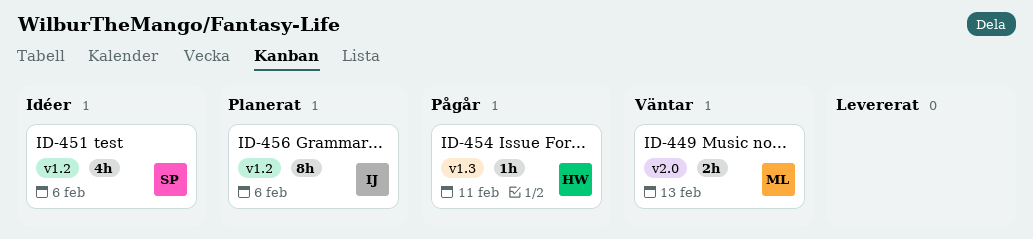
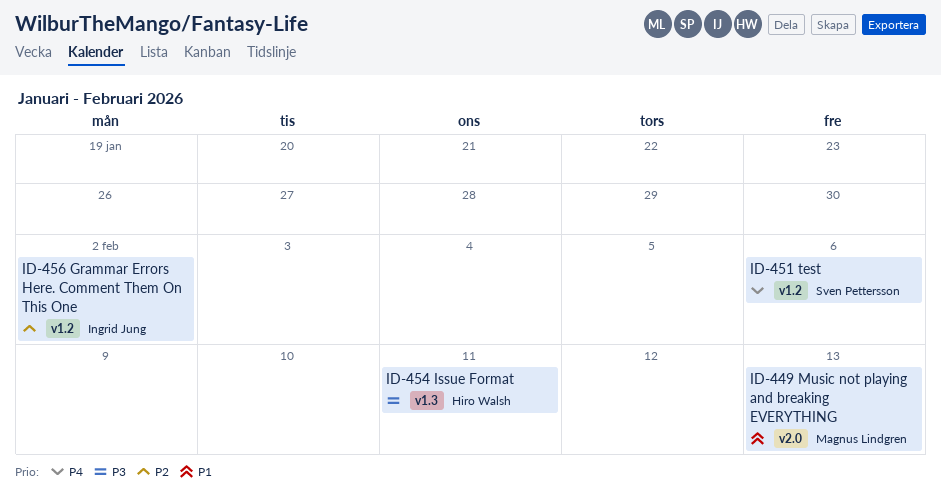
ID-456, due: Feb 6 -> Feb 2

